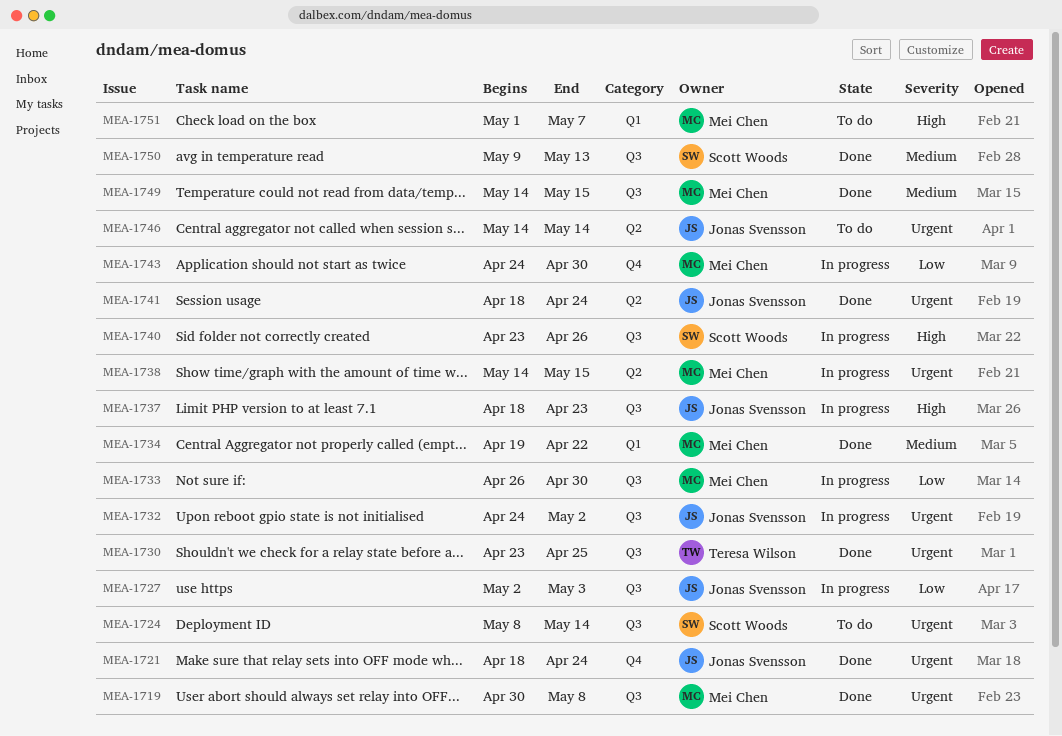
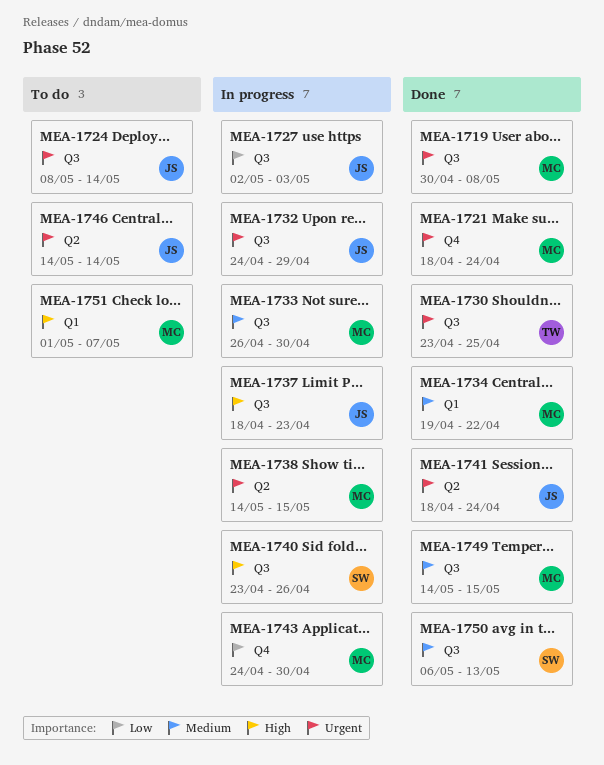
MEA-1721, owner: Jonas Svensson -> Mei Chen
MEA-1724, owner: Scott Woods -> Jonas Svensson
MEA-1732, due: May 2 -> Apr 29
MEA-1733, priority: Low -> Medium
MEA-1750, start: May 9 -> May 6

